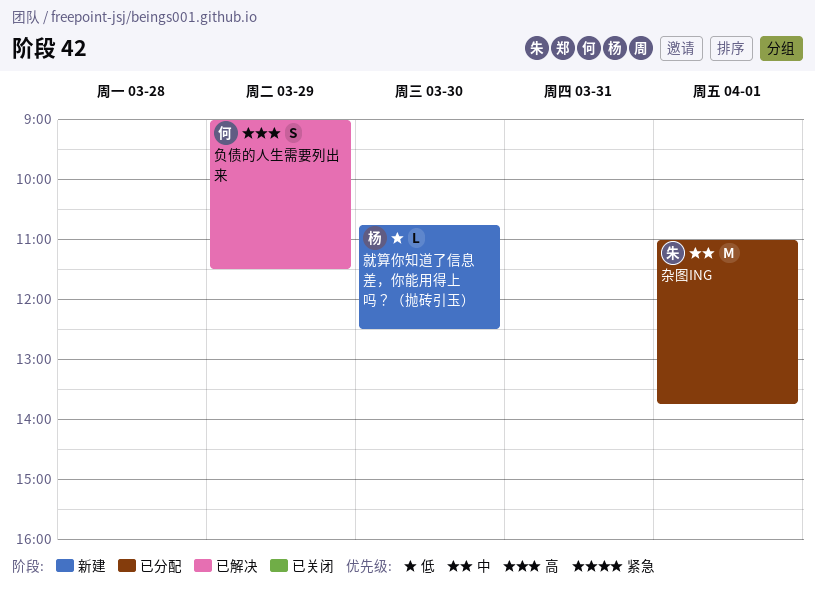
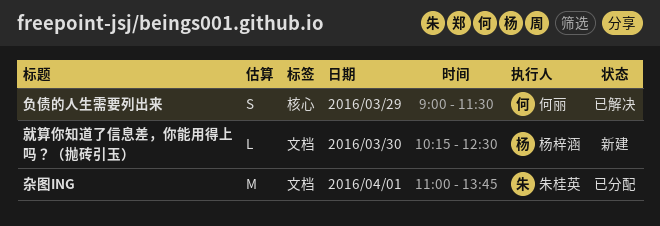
就算你知道了信息差，你能用得上吗？（抛砖引玉）, begins: 10:45 -> 10:15

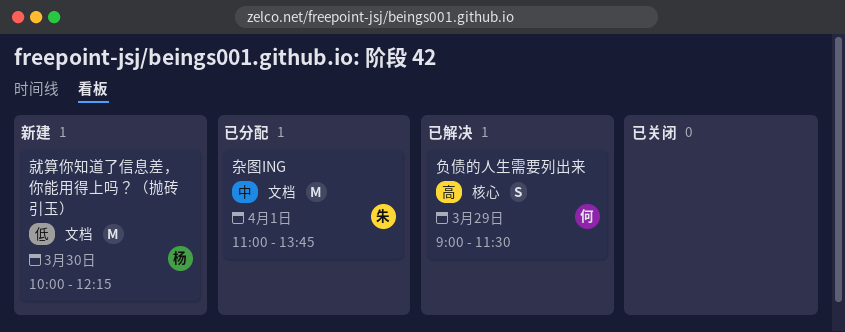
就算你知道了信息差，你能用得上吗？（抛砖引玉）, estimate: L -> M
就算你知道了信息差，你能用得上吗？（抛砖引玉）, begins: 10:15 -> 10:00
就算你知道了信息差，你能用得上吗？（抛砖引玉）, ends: 12:30 -> 12:15

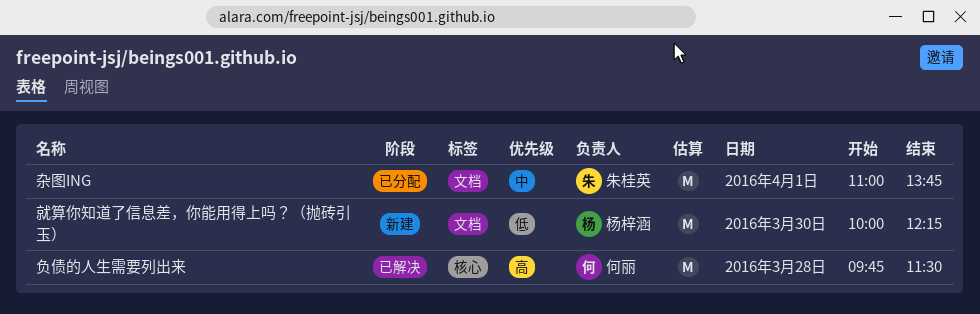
负债的人生需要列出来, estimate: S -> M
负债的人生需要列出来, day: Mar 29 -> Mar 28
负债的人生需要列出来, begins: 09:00 -> 09:45

